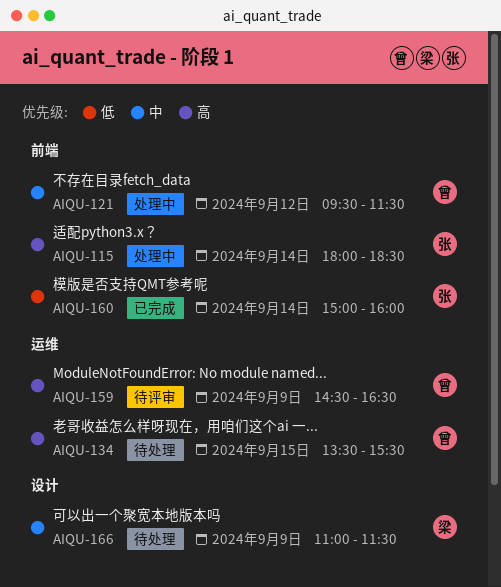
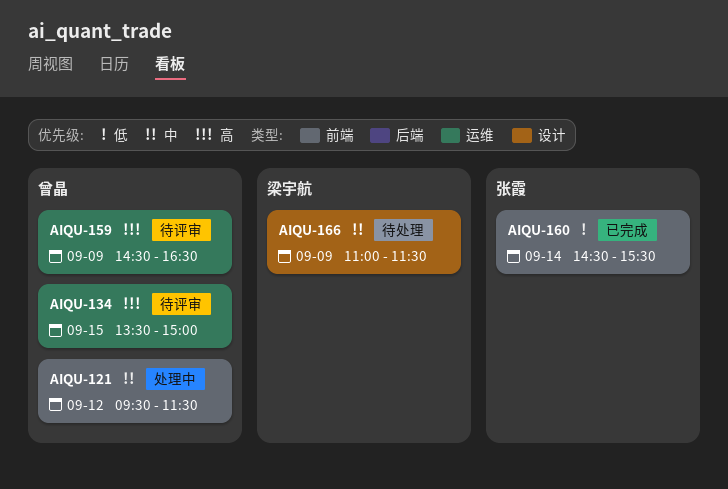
AIQU-115: present -> none
AIQU-134, status: 待处理 -> 待评审
AIQU-134, ends: 15:30 -> 15:00
AIQU-160, begins: 15:00 -> 14:30
AIQU-160, ends: 16:00 -> 15:30

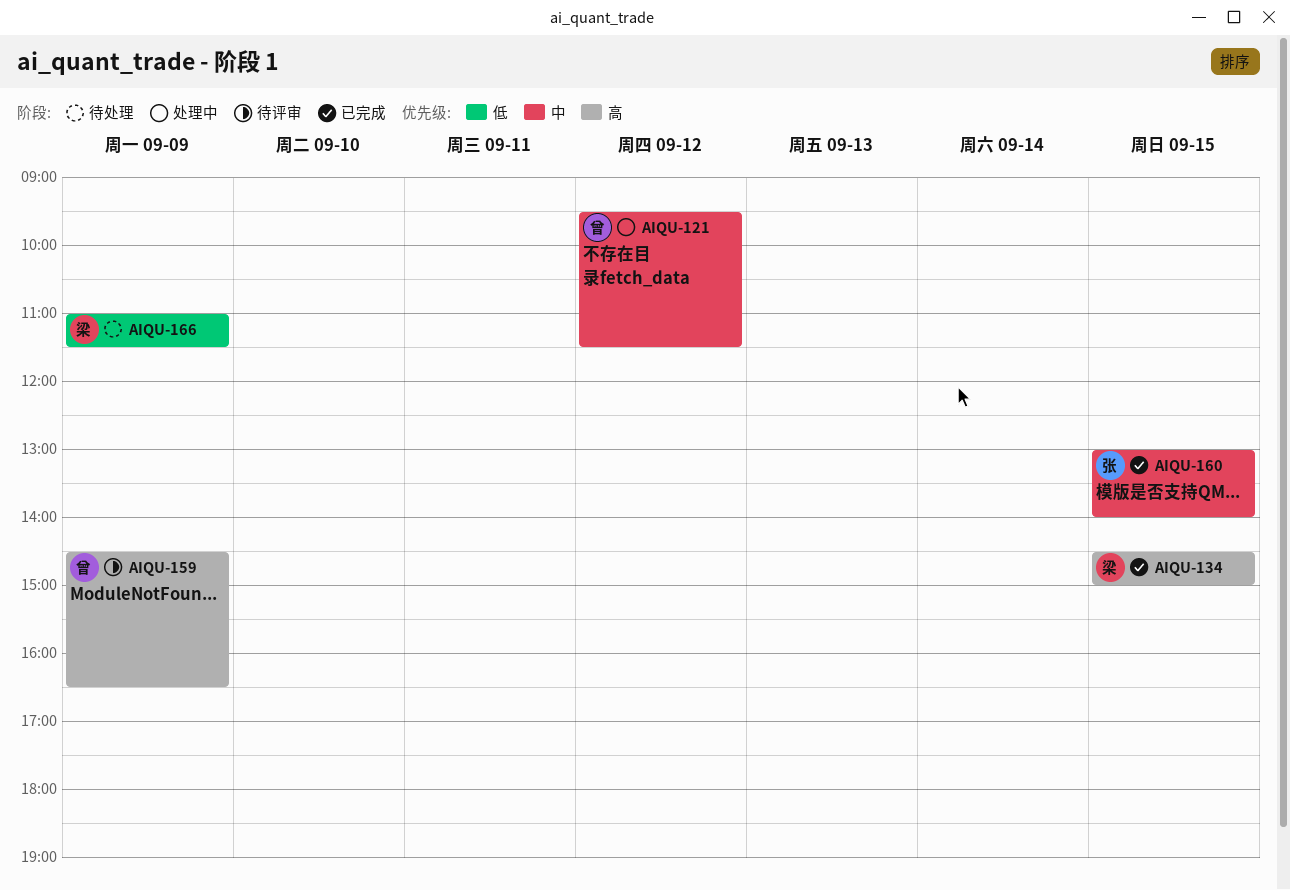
AIQU-134, status: 待评审 -> 已完成
AIQU-134, owner: 曾晶 -> 梁宇航
AIQU-134, begins: 13:30 -> 14:30
AIQU-160, priority: 低 -> 中
AIQU-160, day: Sep 14 -> Sep 15
AIQU-160, begins: 14:30 -> 13:00
AIQU-160, ends: 15:30 -> 14:00
AIQU-166, priority: 中 -> 低

